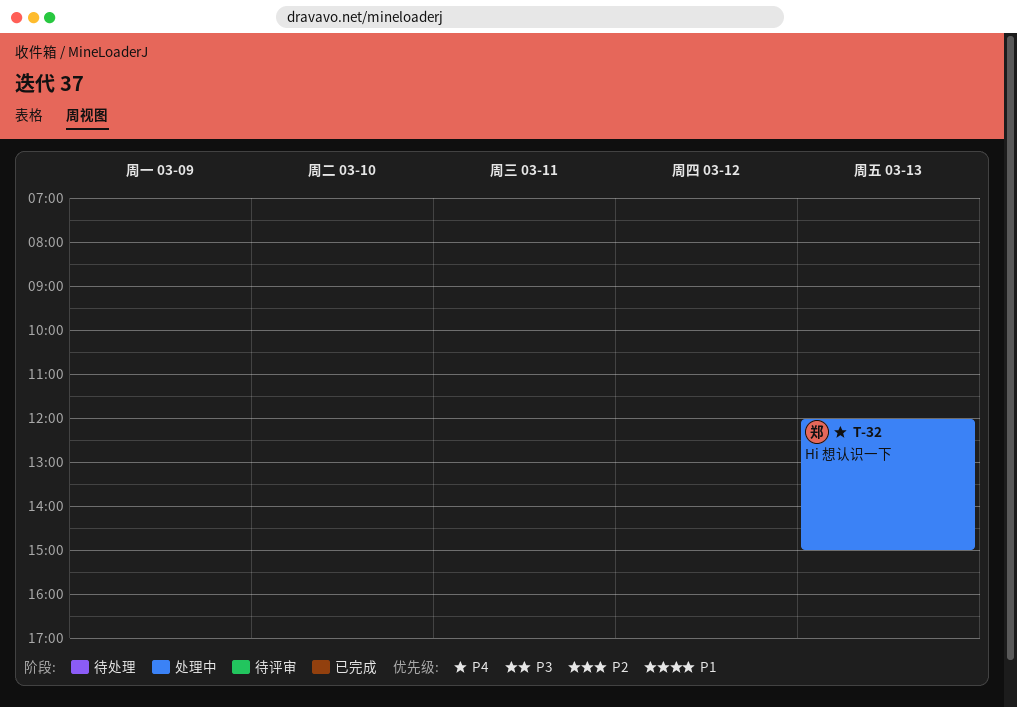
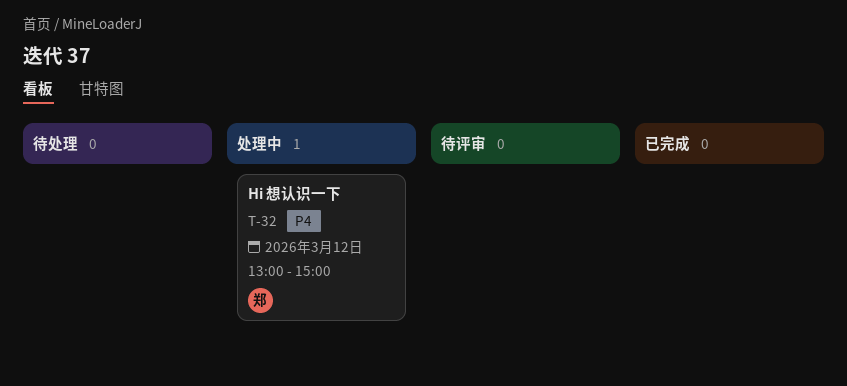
T-32, day: Mar 13 -> Mar 12
T-32, begins: 12:00 -> 13:00

